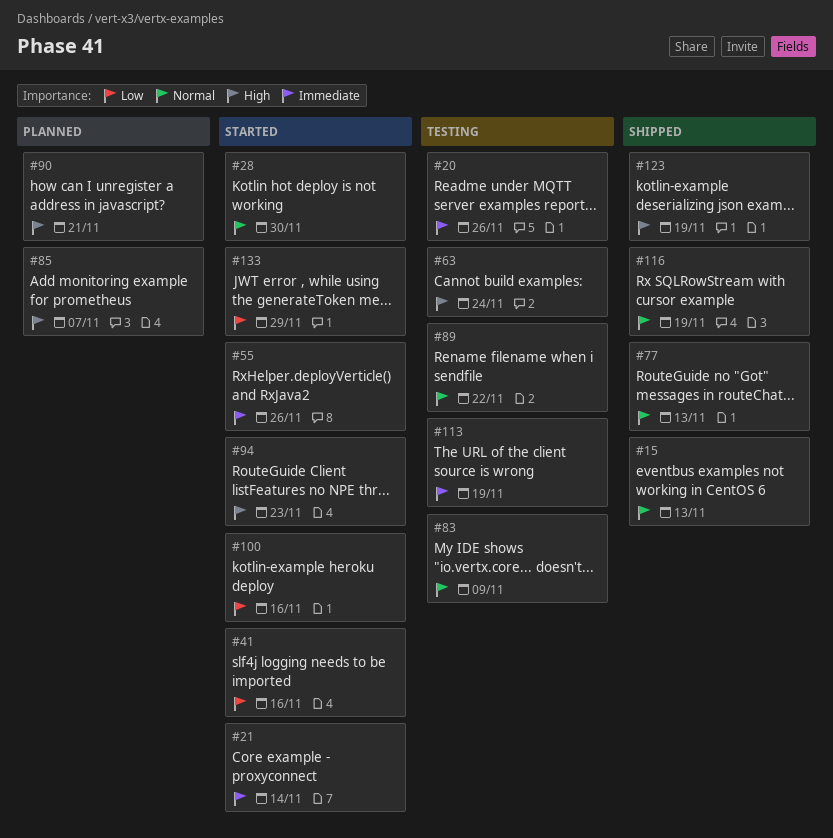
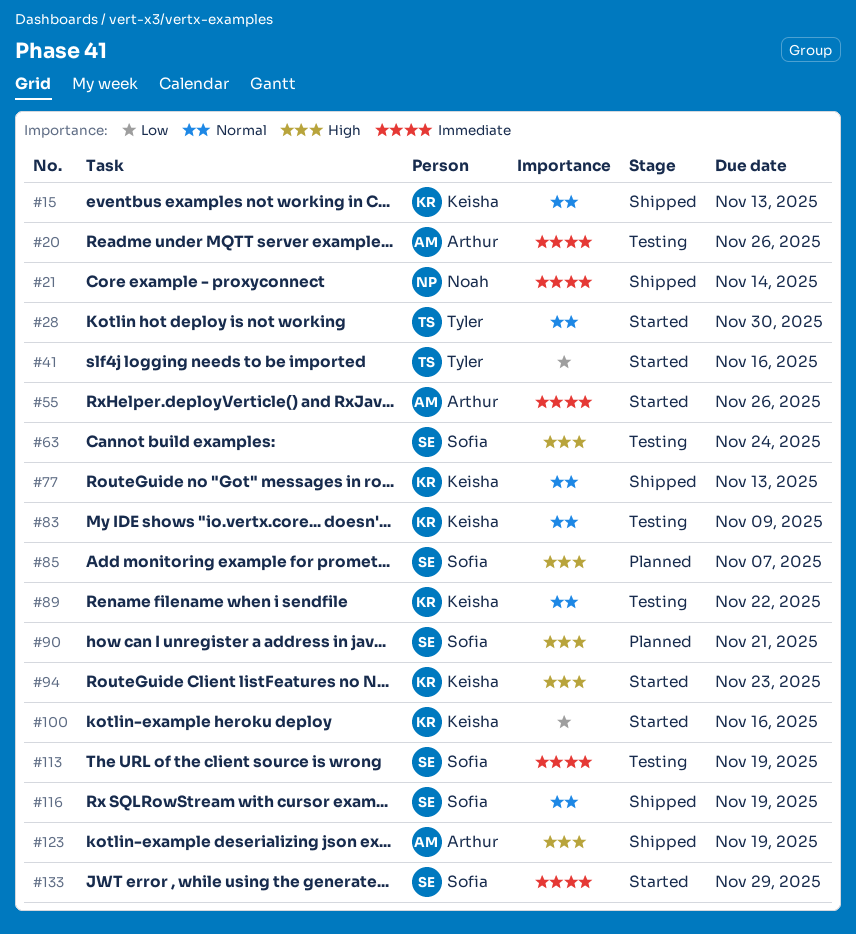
#21, status: Started -> Shipped
#133, priority: Low -> Immediate

